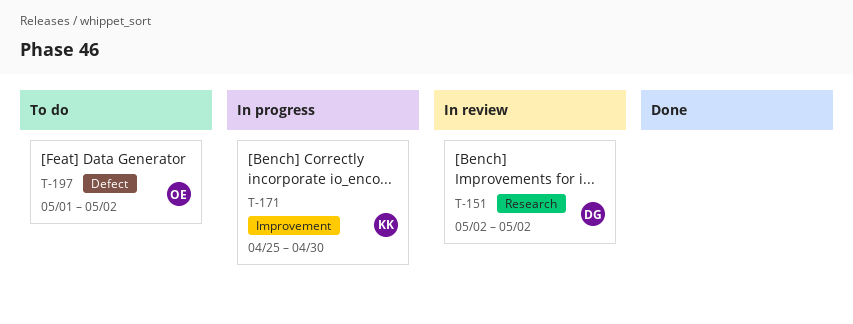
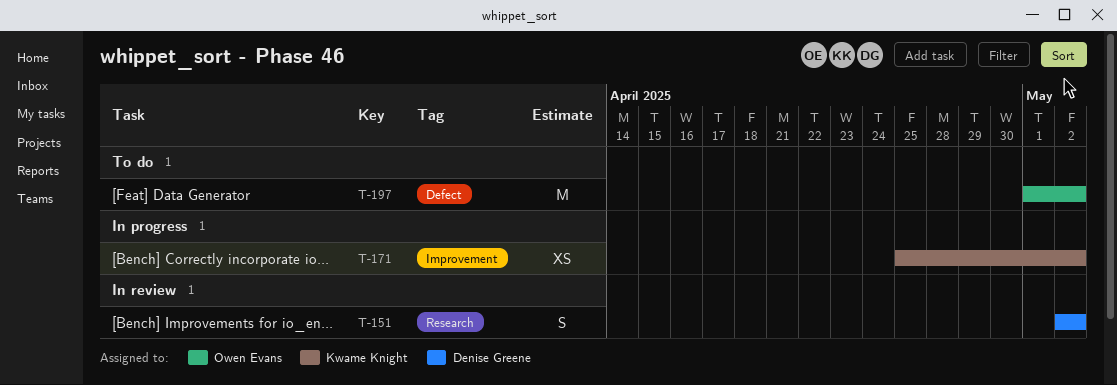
T-171, due: Apr 30 -> May 2

